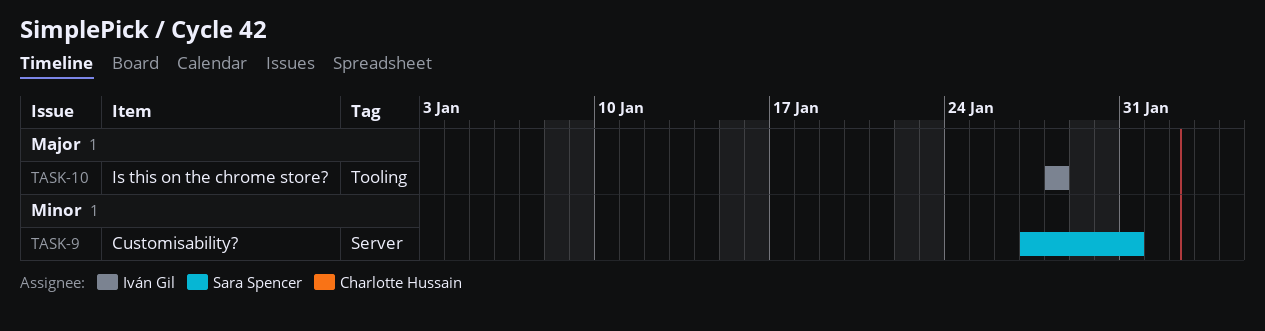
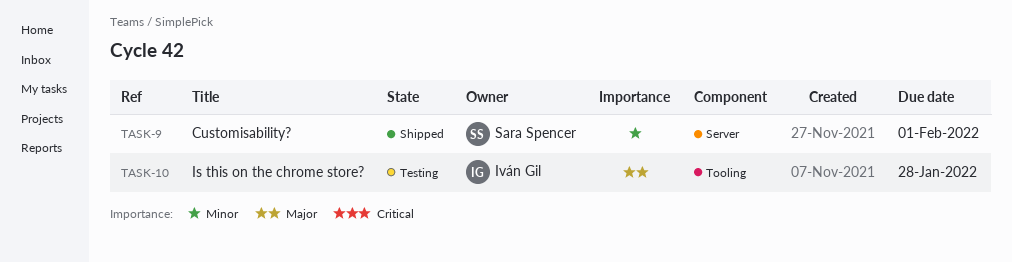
TASK-9, due: Jan 31 -> Feb 1

